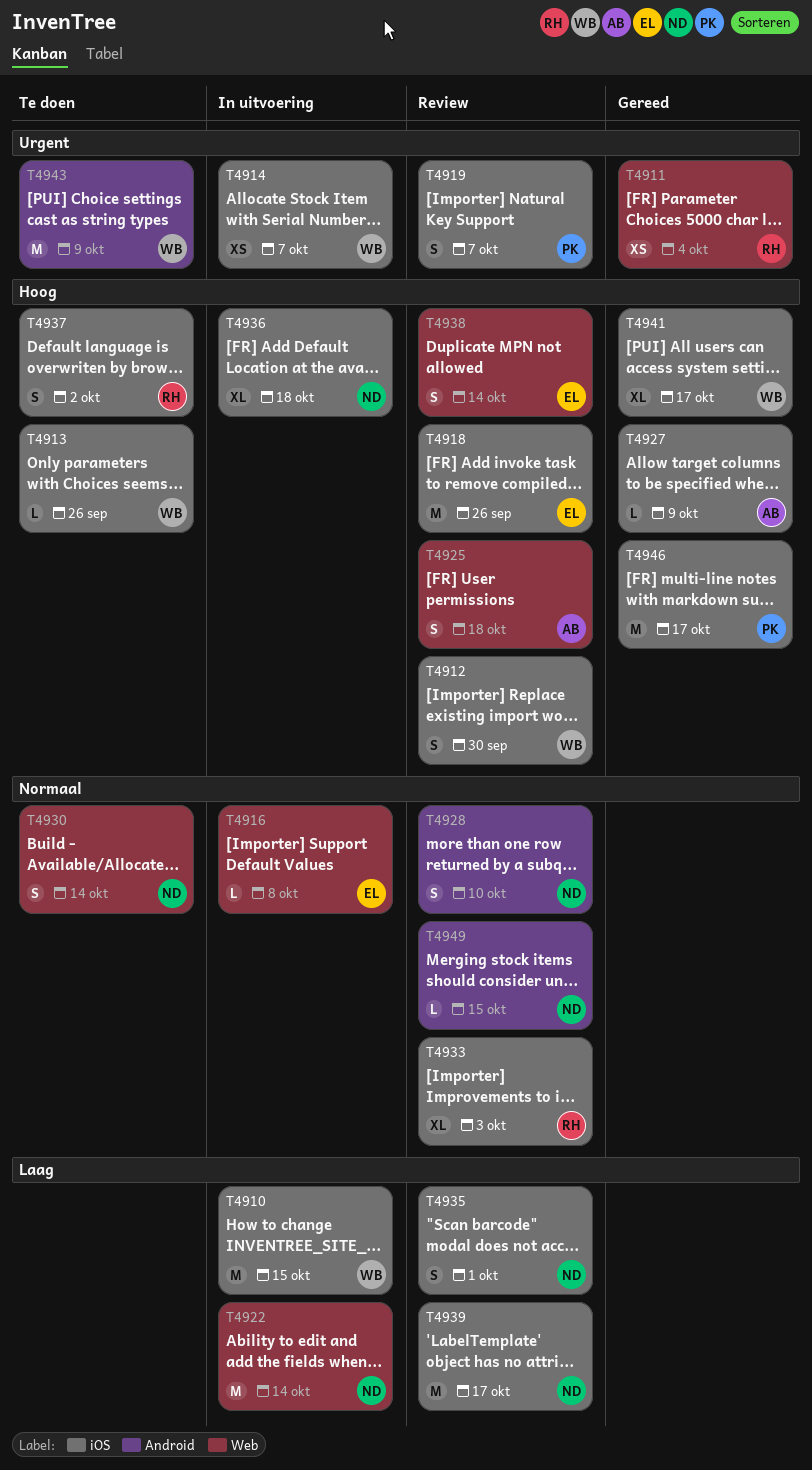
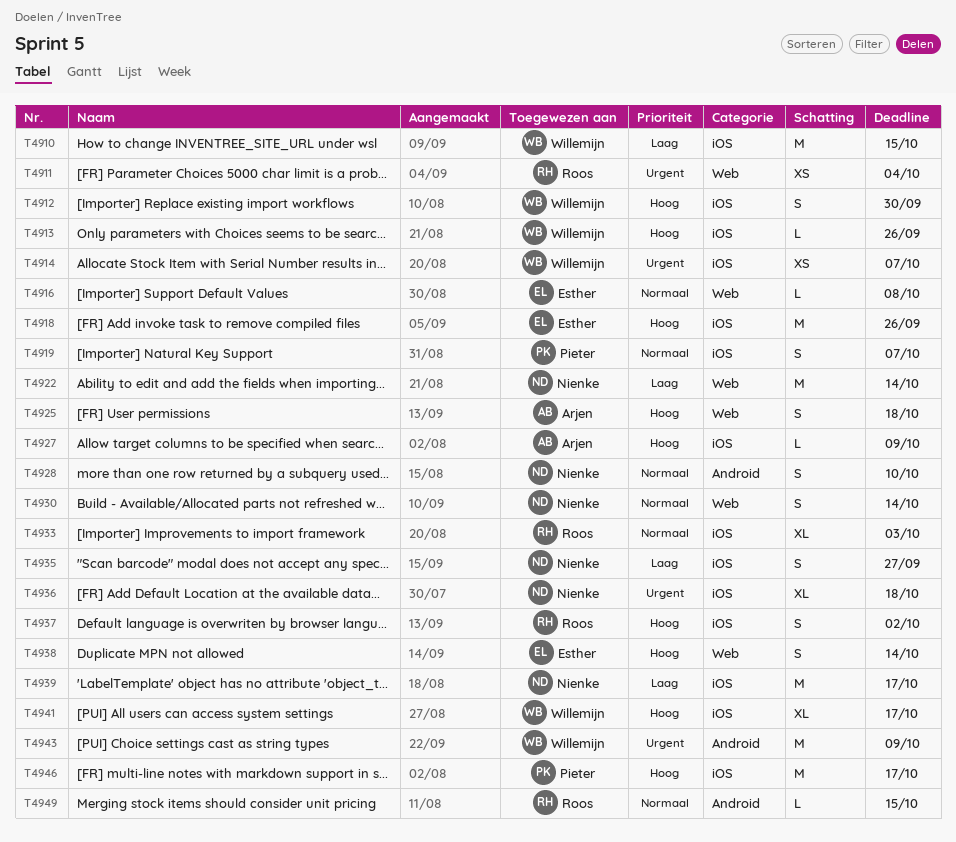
T4919, priority: Urgent -> Normaal
T4935, due: Oct 1 -> Sep 27
T4936, priority: Hoog -> Urgent
T4949, owner: Nienke -> Roos

